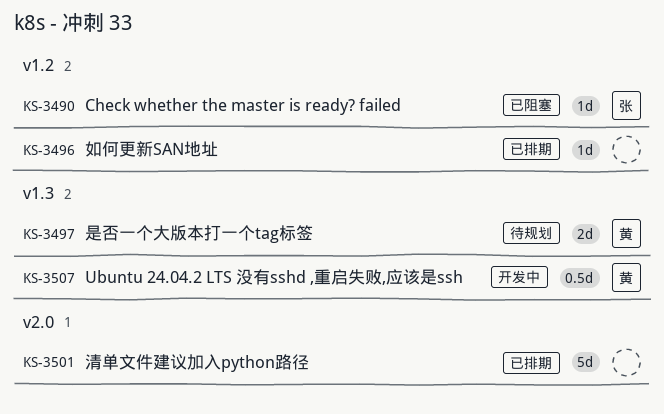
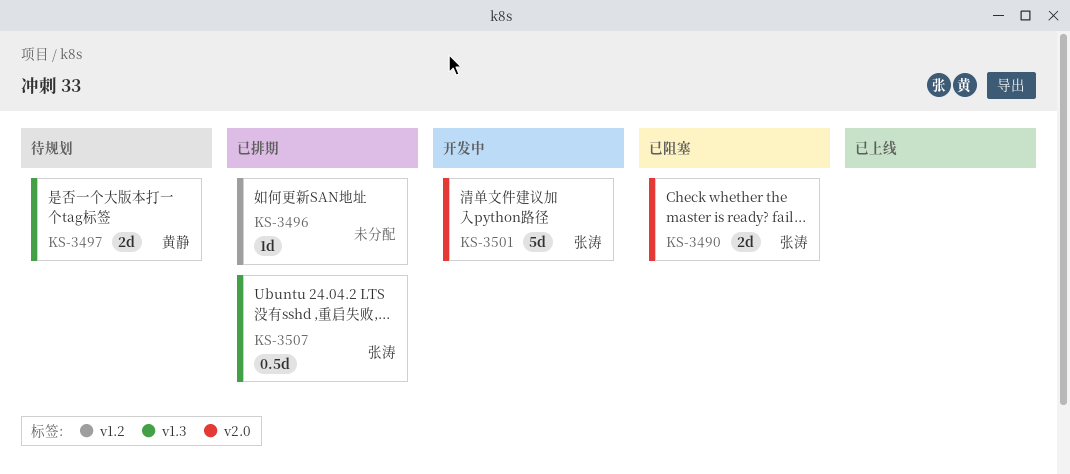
KS-3490, label: v1.2 -> v2.0
KS-3490, estimate: 1d -> 2d
KS-3501, status: 已排期 -> 开发中
KS-3501, owner: none -> 张涛
KS-3507, status: 开发中 -> 已排期
KS-3507, owner: 黄静 -> 张涛

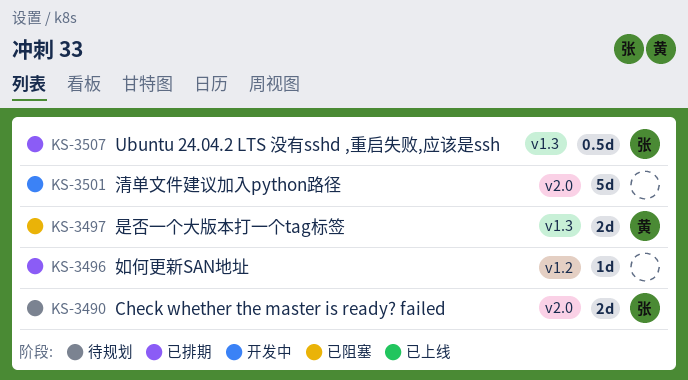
KS-3490, status: 已阻塞 -> 待规划
KS-3497, status: 待规划 -> 已阻塞
KS-3501, owner: 张涛 -> none

